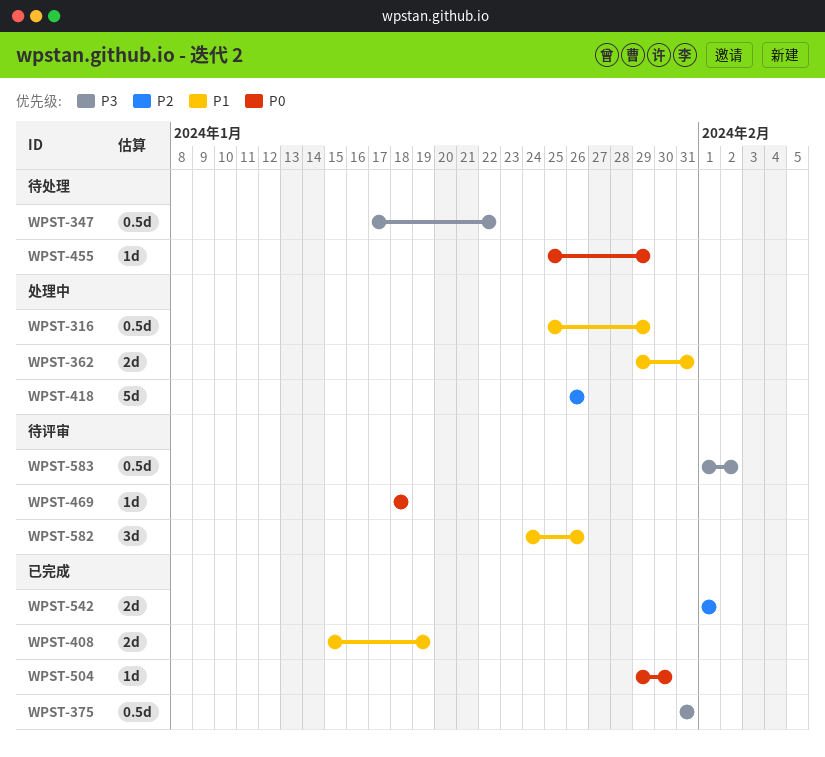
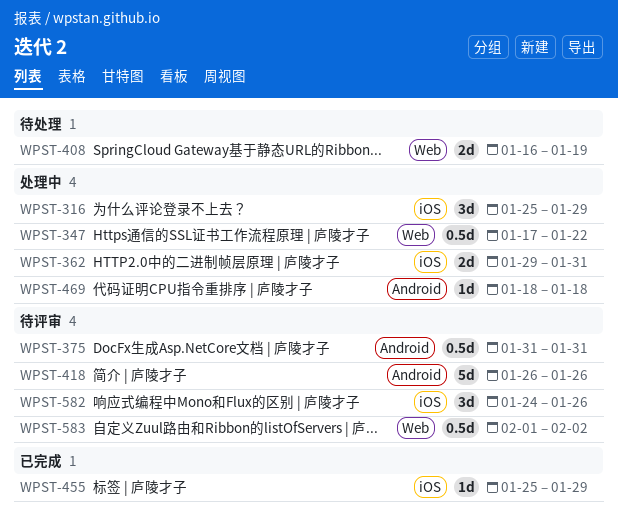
WPST-316, estimate: 0.5d -> 3d
WPST-347, status: 待处理 -> 处理中
WPST-375, status: 已完成 -> 待评审
WPST-408, status: 已完成 -> 待处理
WPST-408, start: Jan 15 -> Jan 16
WPST-418, status: 处理中 -> 待评审
WPST-455, status: 待处理 -> 已完成
WPST-469, status: 待评审 -> 处理中
WPST-504: present -> none
WPST-542: present -> none

